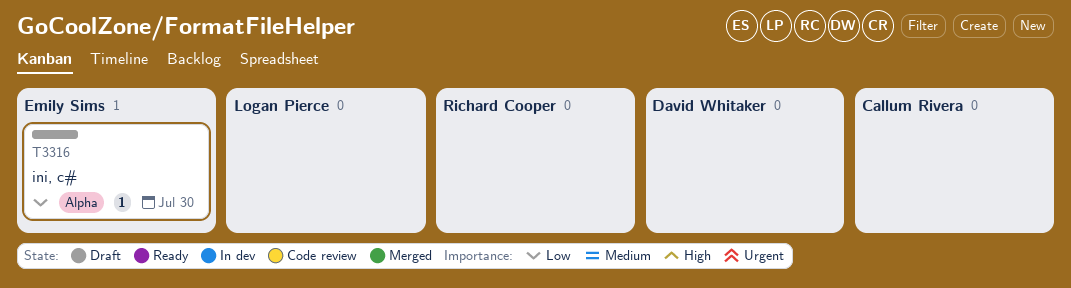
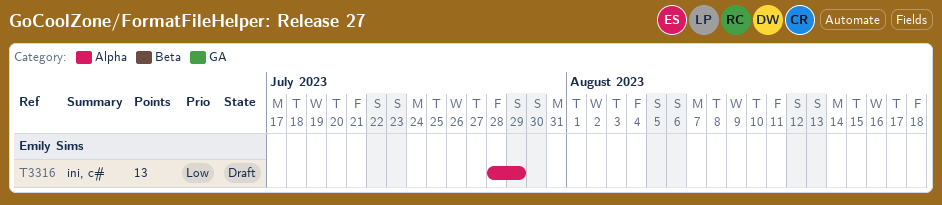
T3316, estimate: 1 -> 13
T3316, due: Jul 30 -> Jul 29

